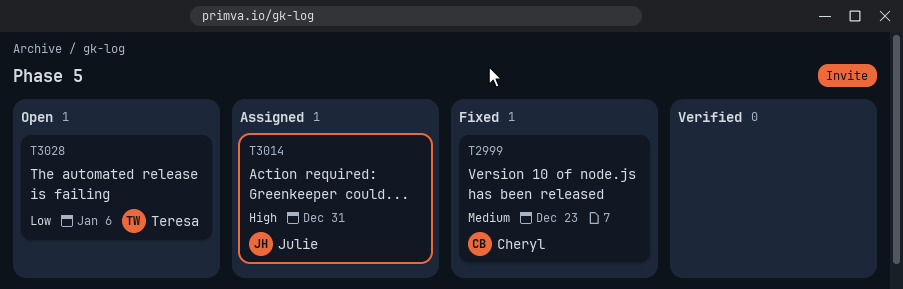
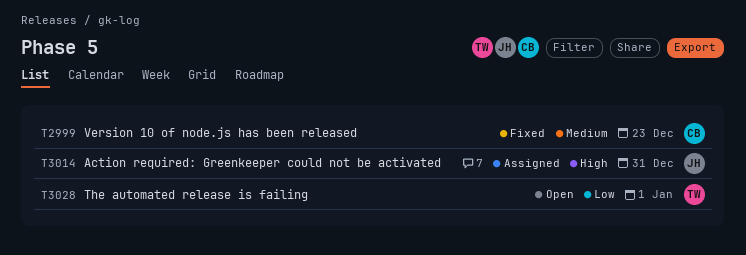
T3028, due: Jan 6 -> Jan 1

